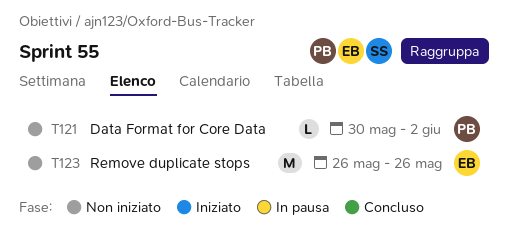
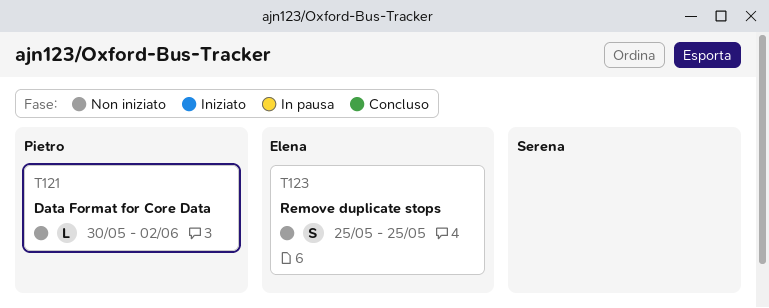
T123, estimate: M -> S
T123, start: May 26 -> May 25
T123, due: May 26 -> May 25

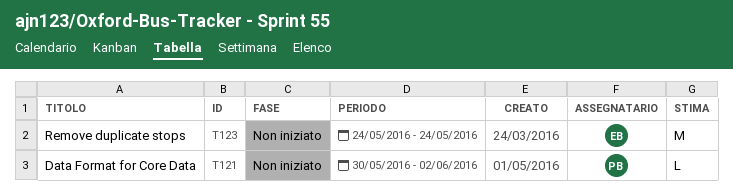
T123, estimate: S -> M
T123, start: May 25 -> May 24
T123, due: May 25 -> May 24

